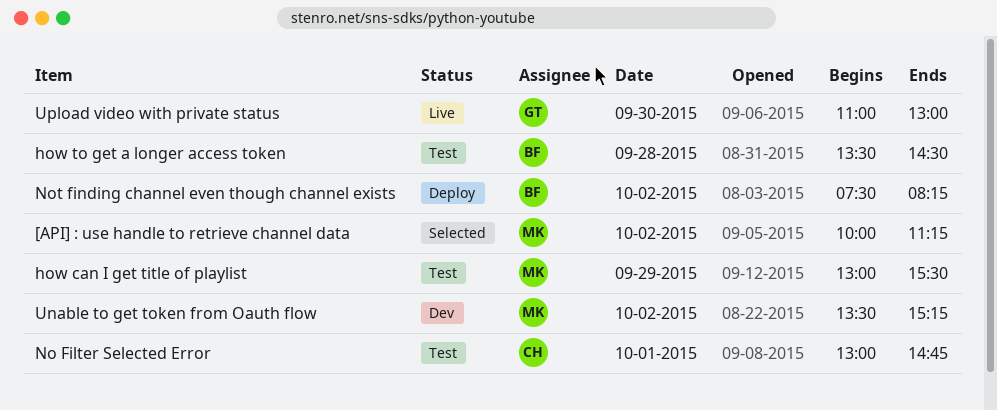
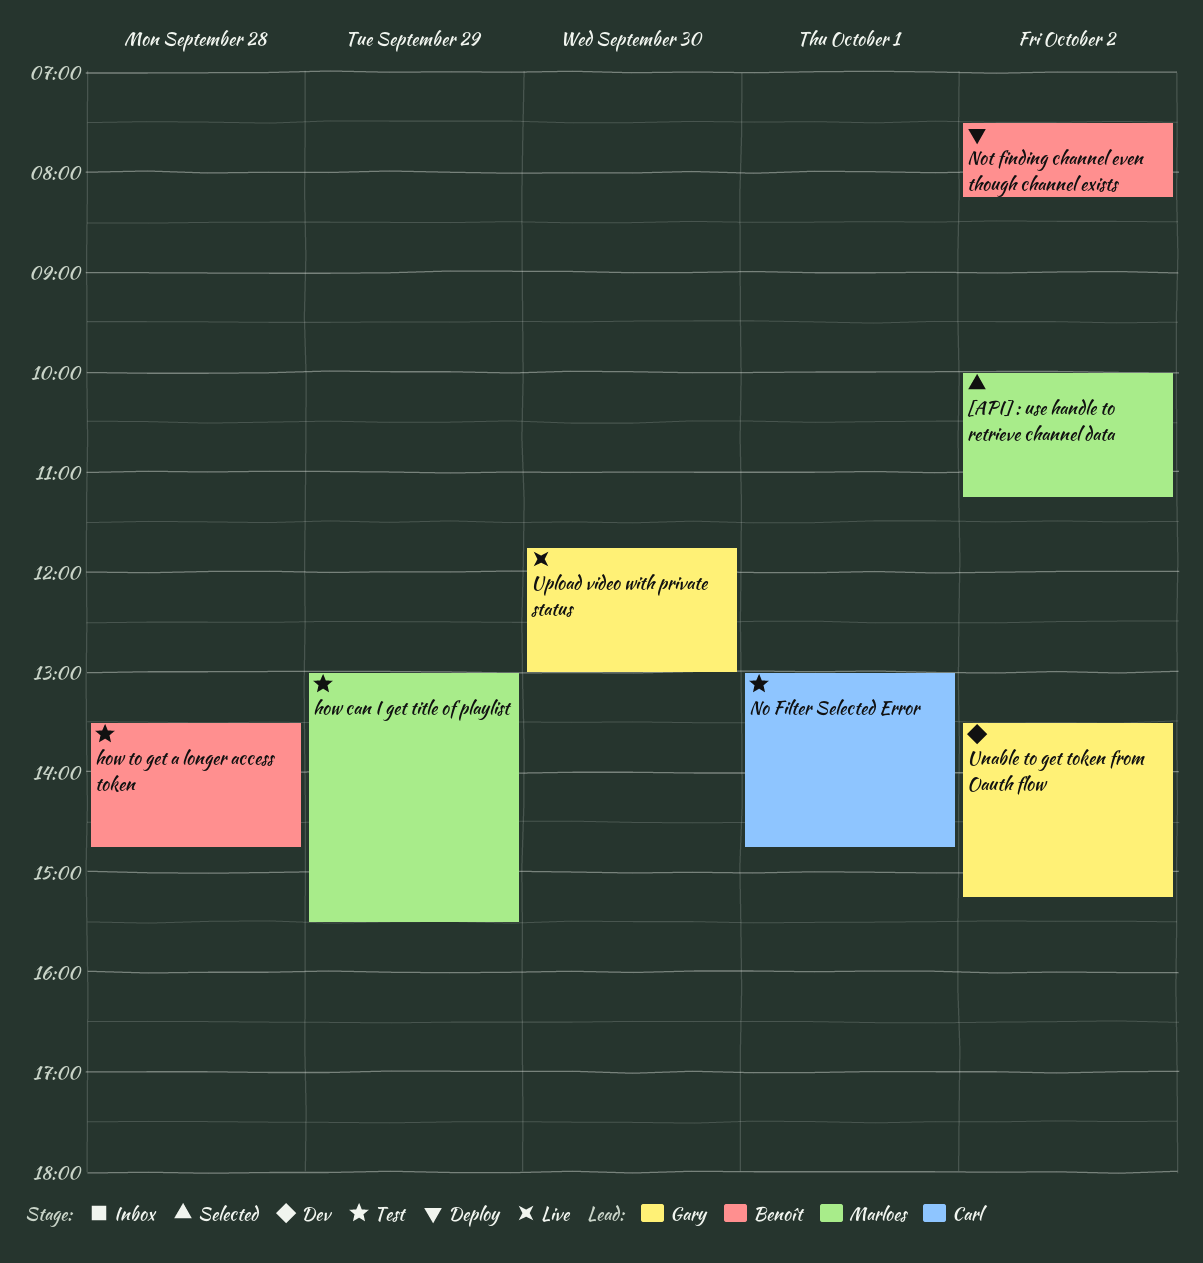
how to get a longer access token, ends: 14:30 -> 14:45
Unable to get token from Oauth flow, owner: Marloes -> Gary
Upload video with private status, begins: 11:00 -> 11:45

